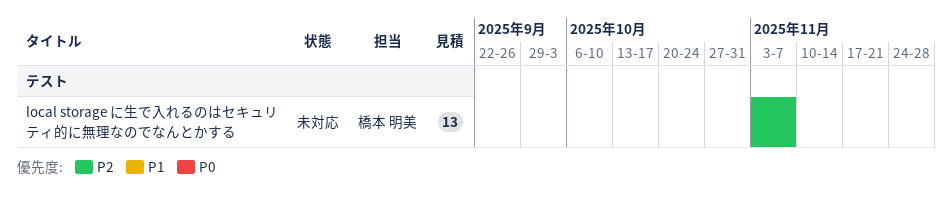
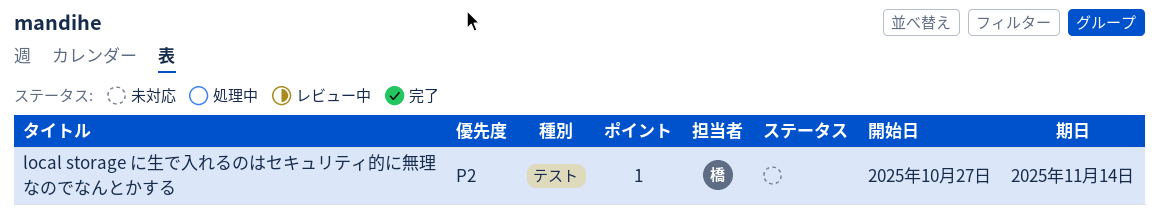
local storage に生で入れるのはセキュリティ的に無理なのでなんとかする, estimate: 13 -> 1
local storage に生で入れるのはセキュリティ的に無理なのでなんとかする, start: Nov 3 -> Oct 27
local storage に生で入れるのはセキュリティ的に無理なのでなんとかする, due: Nov 7 -> Nov 14

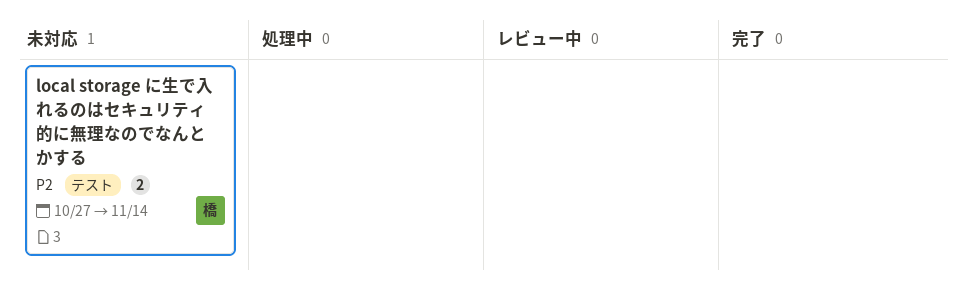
local storage に生で入れるのはセキュリティ的に無理なのでなんとかする, estimate: 1 -> 2

